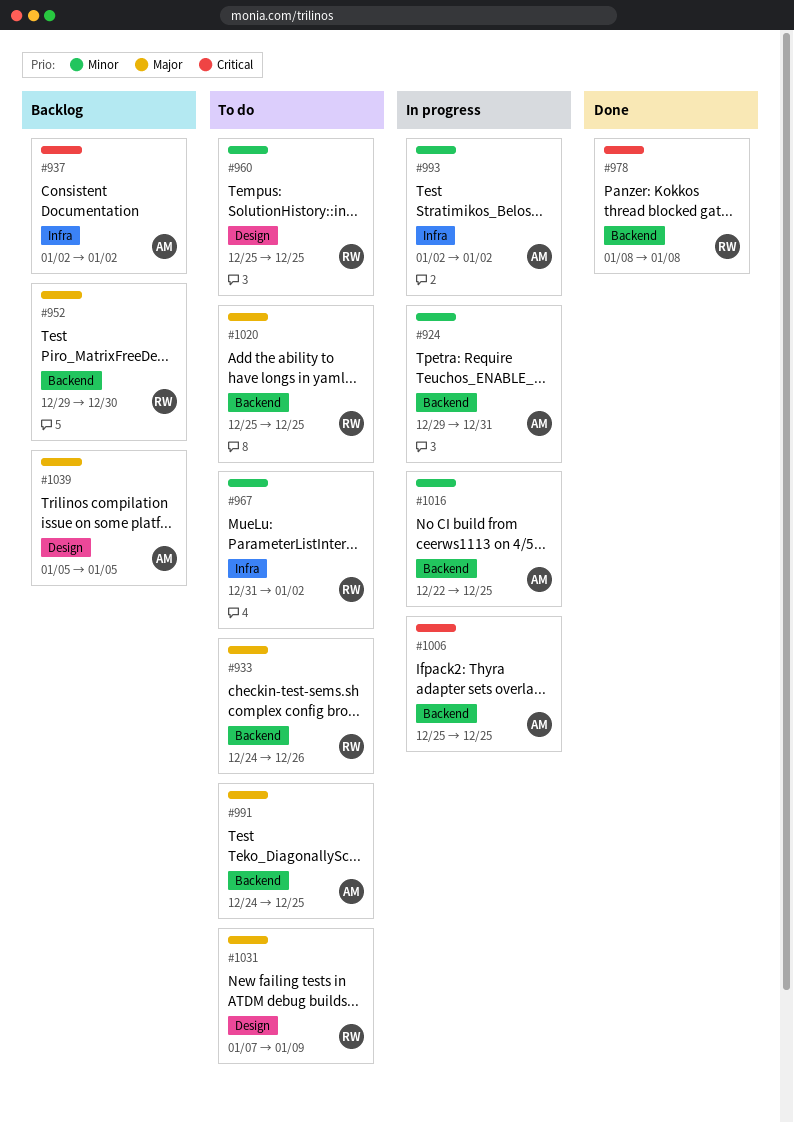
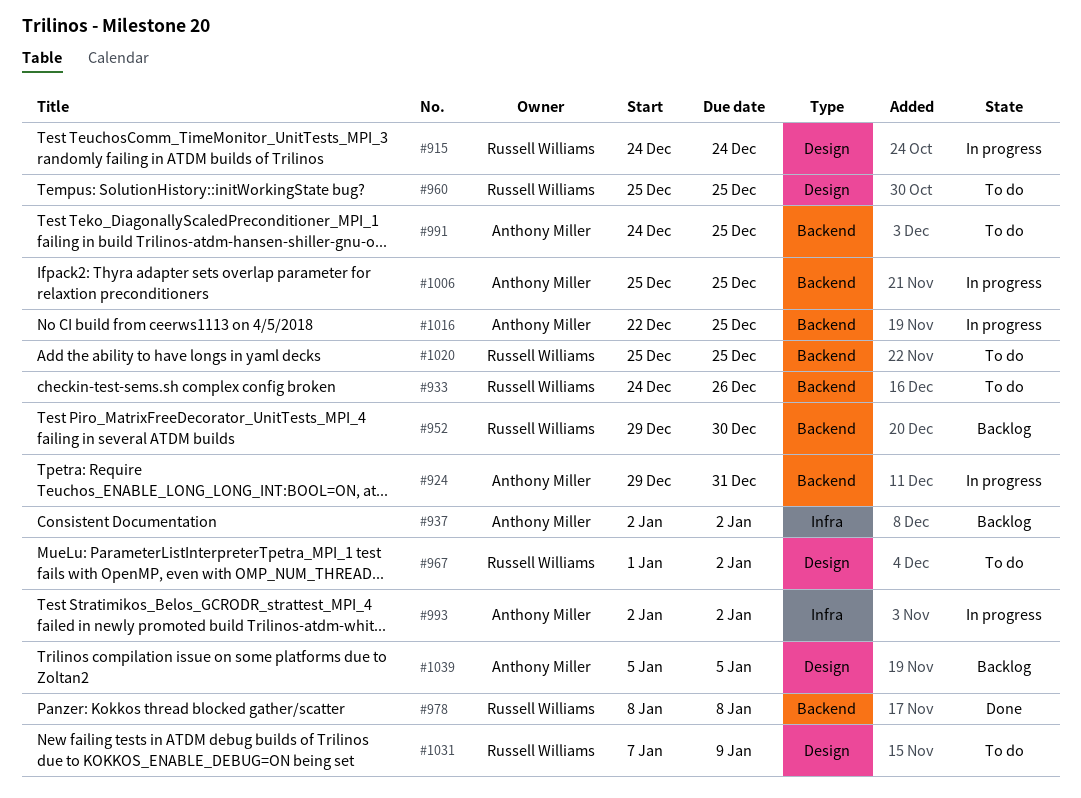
#915: none -> present
#967, label: Infra -> Design
#967, start: Dec 31 -> Jan 1

